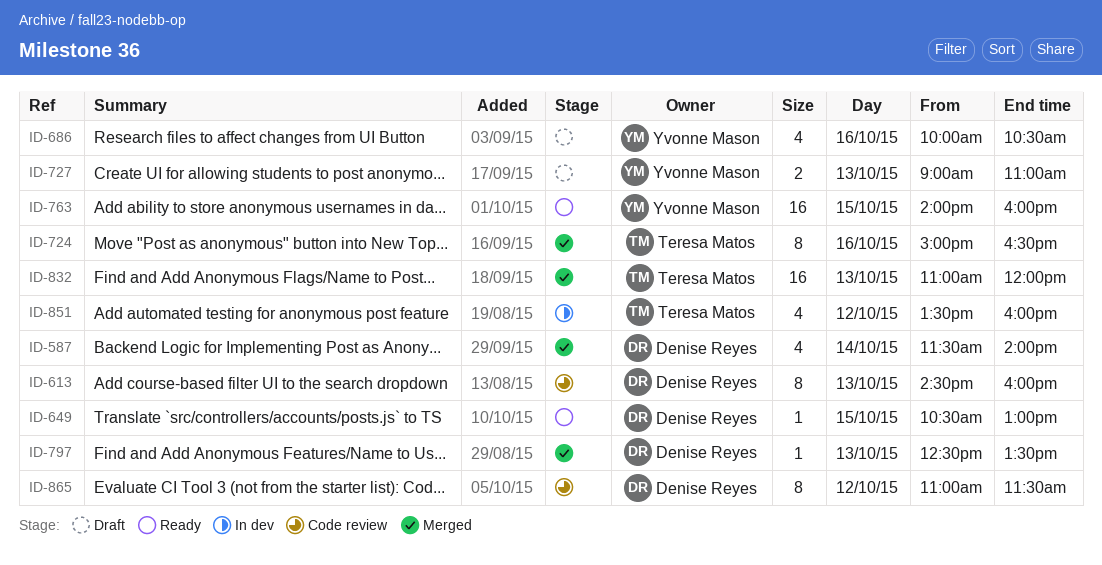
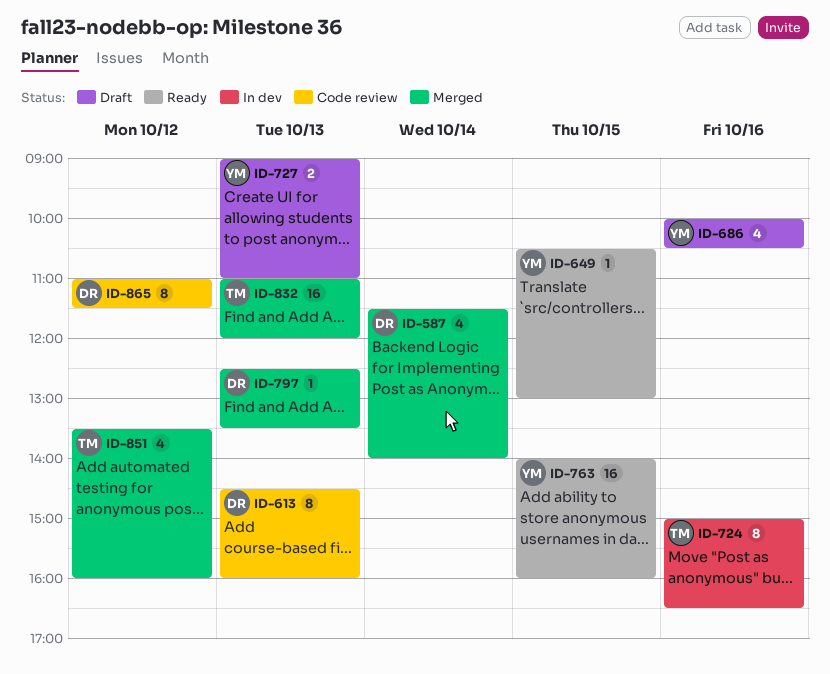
ID-649, owner: Denise Reyes -> Yvonne Mason
ID-724, status: Merged -> In dev
ID-851, status: In dev -> Merged

